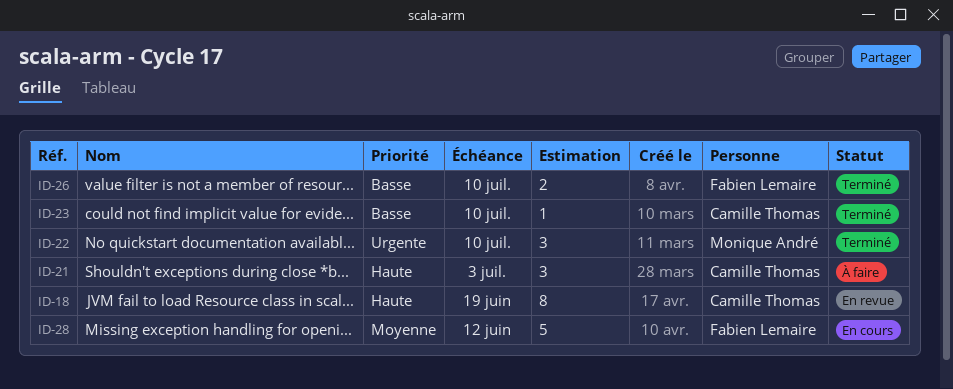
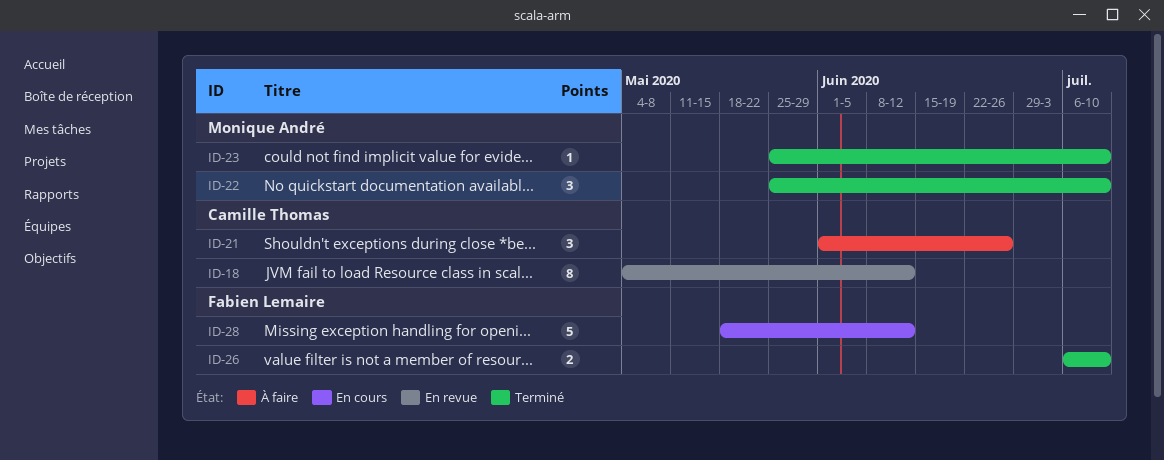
ID-18, due: Jun 19 -> Jun 12
ID-21, due: Jul 3 -> Jun 26
ID-23, owner: Camille Thomas -> Monique André

